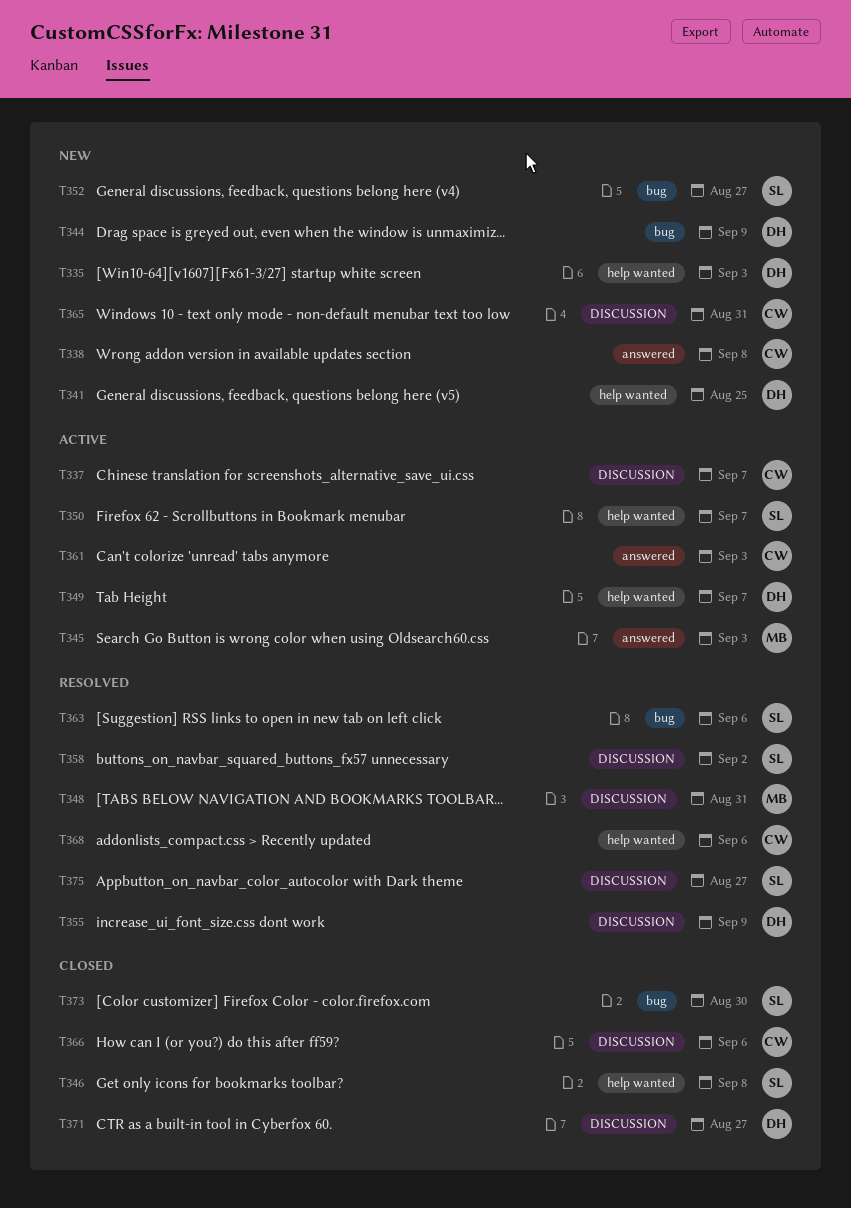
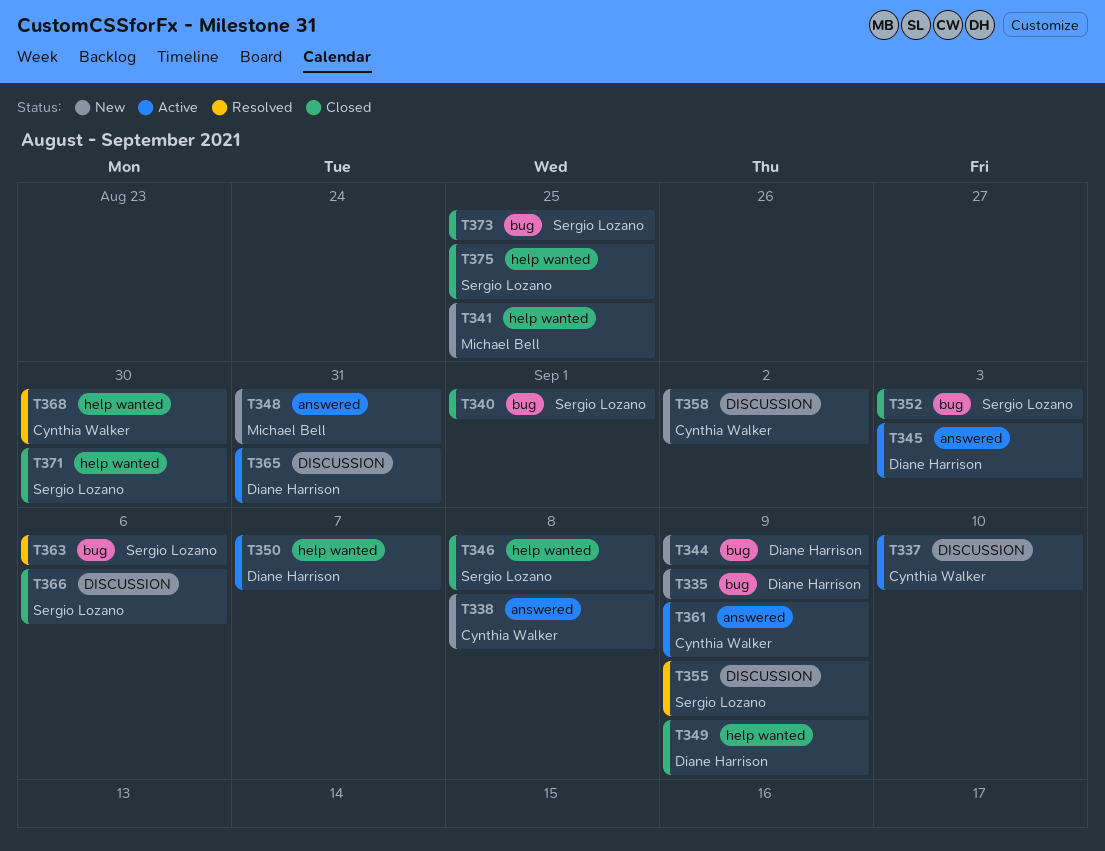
T335, label: help wanted -> bug
T335, due: Sep 3 -> Sep 9
T337, due: Sep 7 -> Sep 10
T340: none -> present
T341, owner: Diane Harrison -> Michael Bell
T345, owner: Michael Bell -> Diane Harrison
T348, status: Resolved -> New
T348, label: DISCUSSION -> answered
T349, status: Active -> Closed
T349, due: Sep 7 -> Sep 9
T350, owner: Sergio Lozano -> Diane Harrison
T352, status: New -> Closed
T352, due: Aug 27 -> Sep 3
T355, owner: Diane Harrison -> Sergio Lozano
T358, status: Resolved -> New
T358, owner: Sergio Lozano -> Cynthia Walker
T361, due: Sep 3 -> Sep 9
T365, status: New -> Active
T365, owner: Cynthia Walker -> Diane Harrison
T366, owner: Cynthia Walker -> Sergio Lozano
T368, due: Sep 6 -> Aug 30
T371, owner: Diane Harrison -> Sergio Lozano
T371, label: DISCUSSION -> help wanted
T371, due: Aug 27 -> Aug 30
T373, due: Aug 30 -> Aug 25
T375, status: Resolved -> Closed
T375, label: DISCUSSION -> help wanted
T375, due: Aug 27 -> Aug 25

